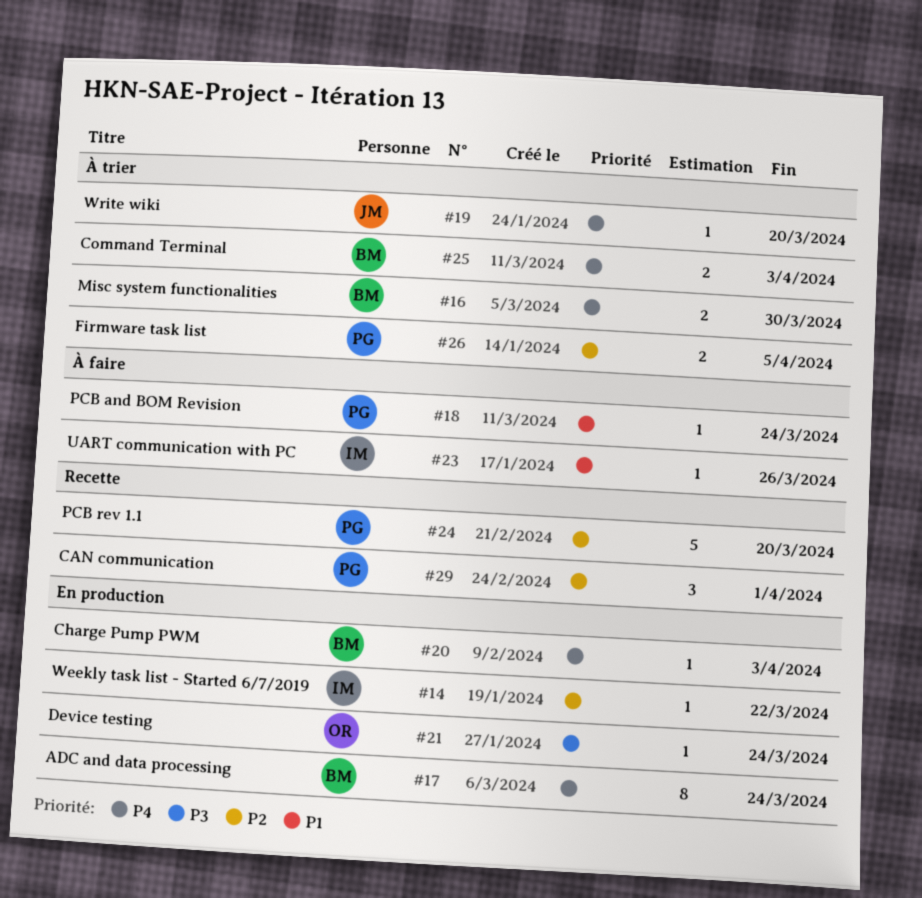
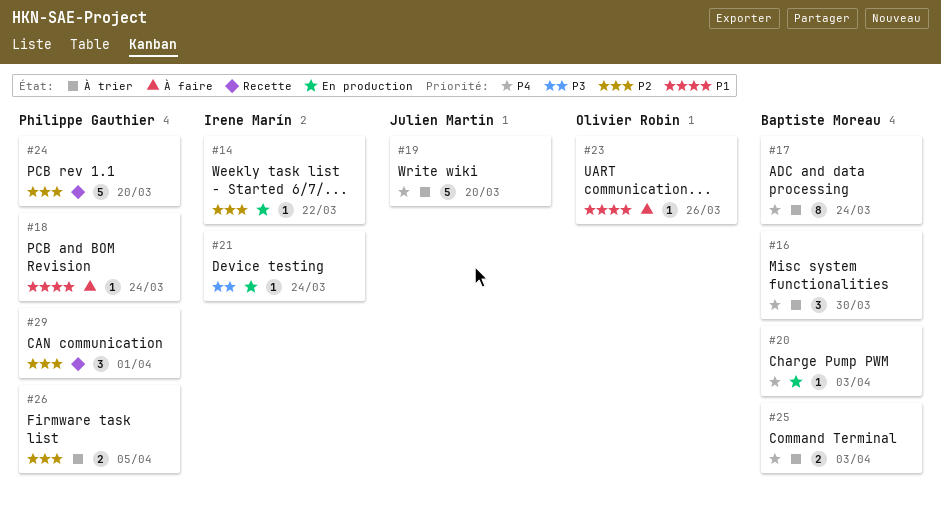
#16, estimate: 2 -> 3
#17, status: En production -> À trier
#19, estimate: 1 -> 5
#21, owner: Olivier Robin -> Irene Marín
#23, owner: Irene Marín -> Olivier Robin

